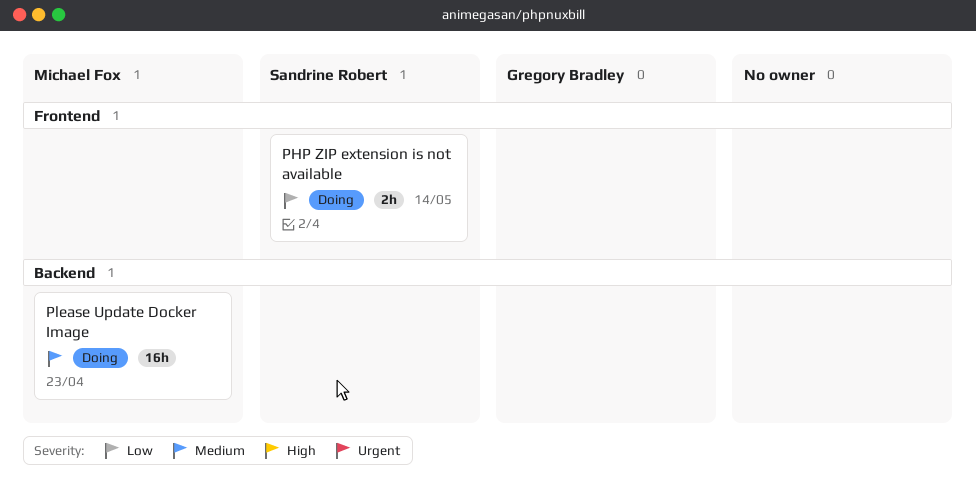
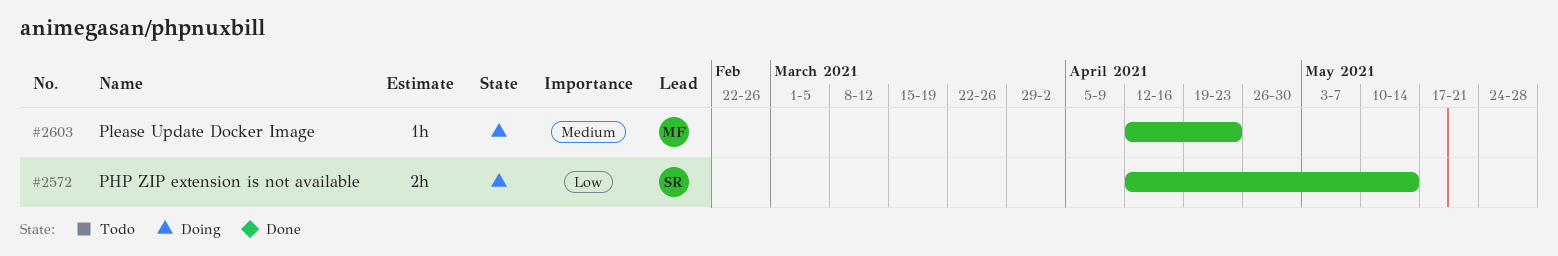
Please Update Docker Image, estimate: 16h -> 1h

